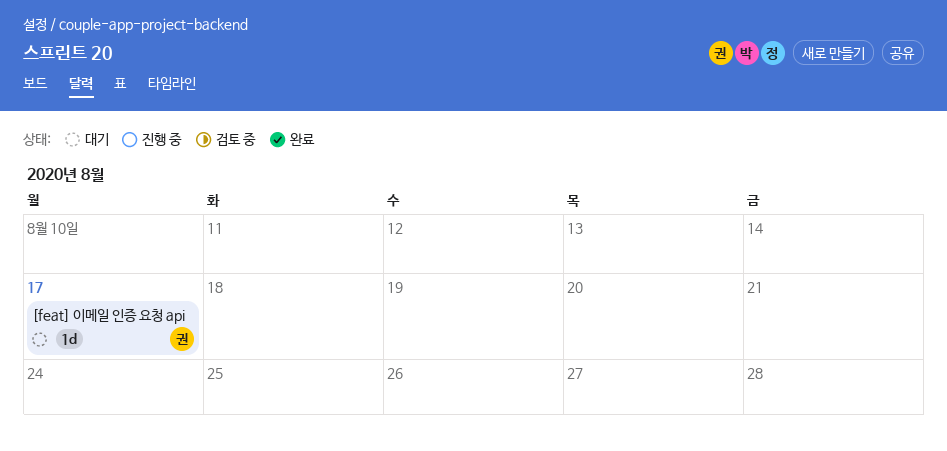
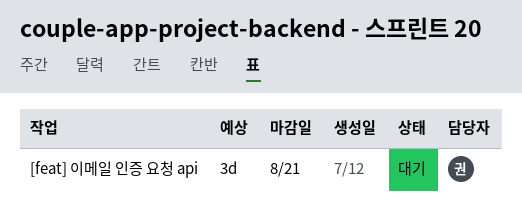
[feat] 이메일 인증 요청 api, estimate: 1d -> 3d
[feat] 이메일 인증 요청 api, due: Aug 17 -> Aug 21

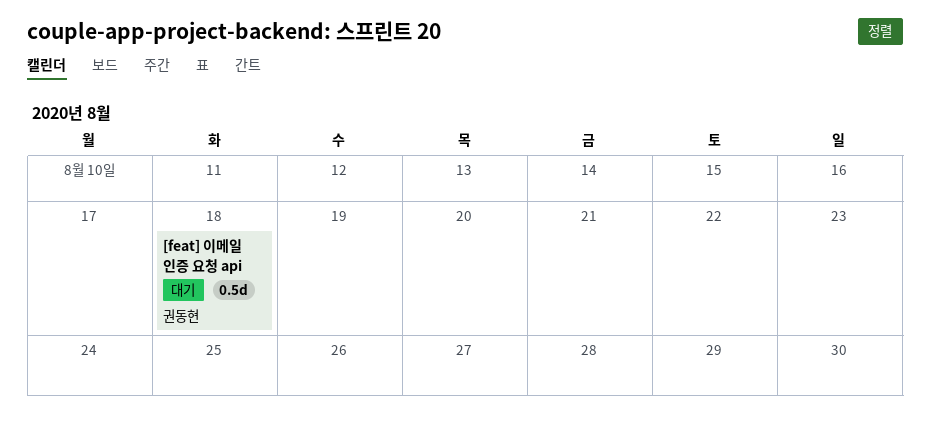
[feat] 이메일 인증 요청 api, estimate: 3d -> 0.5d
[feat] 이메일 인증 요청 api, due: Aug 21 -> Aug 18

